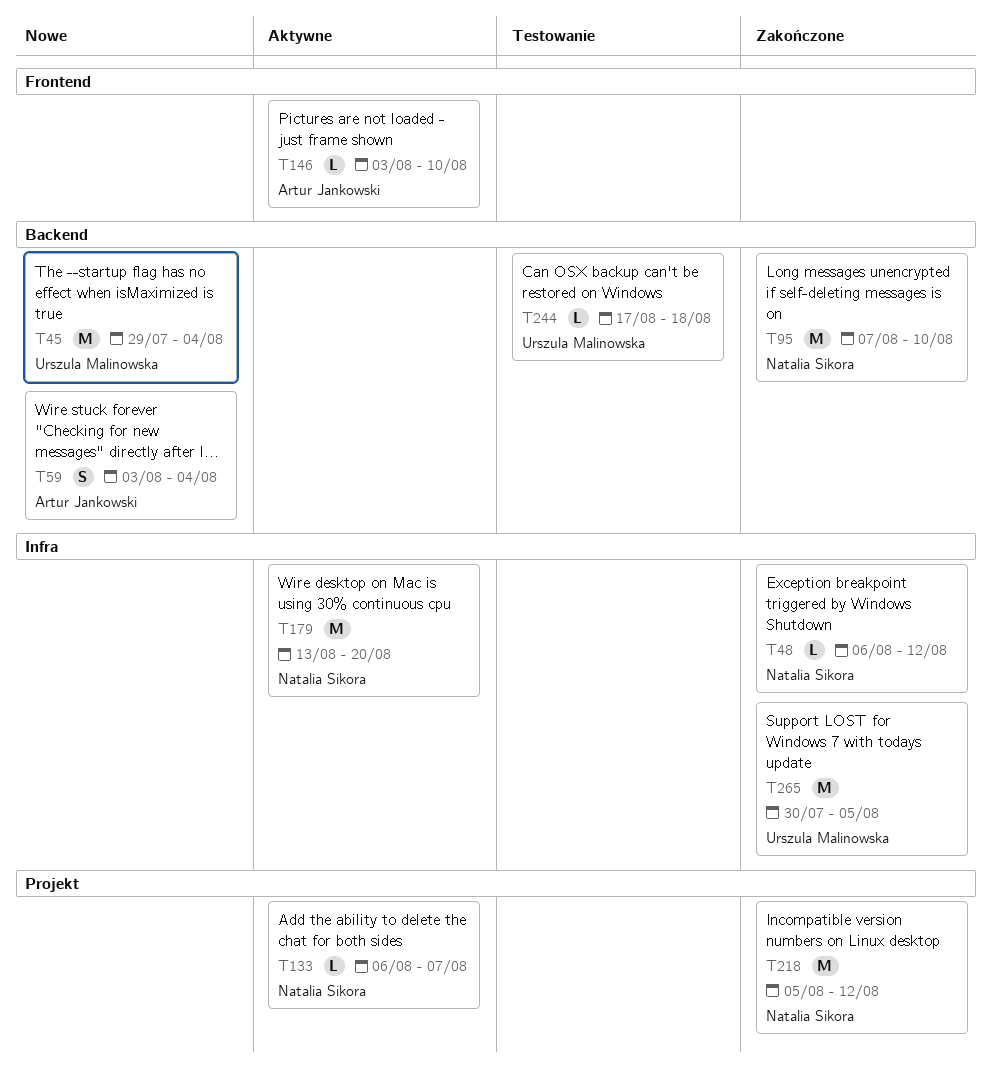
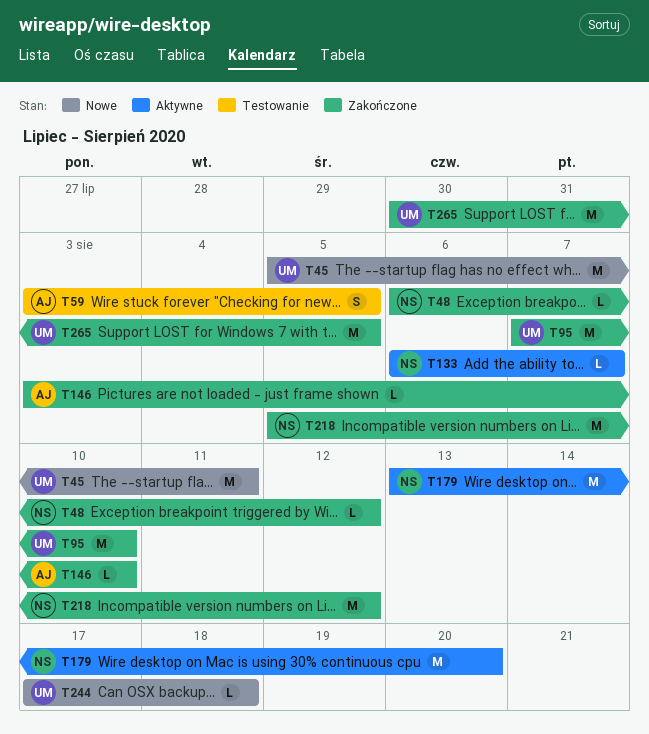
T45, start: Jul 29 -> Aug 5
T45, due: Aug 4 -> Aug 11
T59, status: Nowe -> Testowanie
T59, due: Aug 4 -> Aug 5
T95, owner: Natalia Sikora -> Urszula Malinowska
T146, status: Aktywne -> Zakończone
T244, status: Testowanie -> Nowe

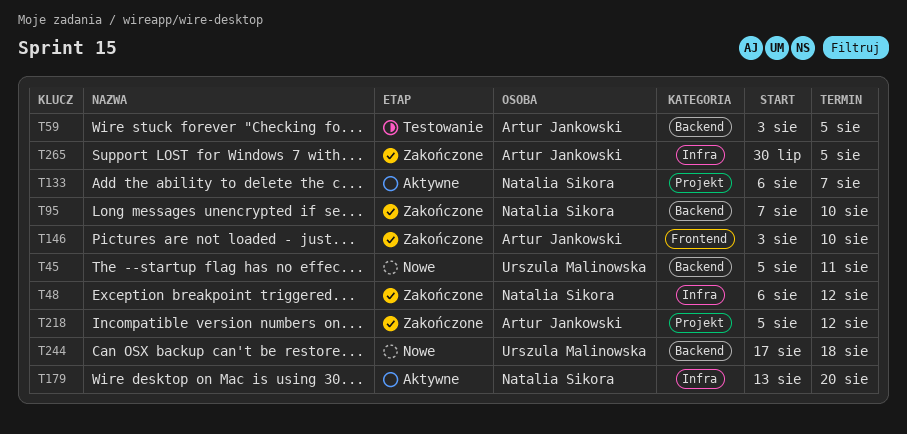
T95, owner: Urszula Malinowska -> Natalia Sikora
T218, owner: Natalia Sikora -> Artur Jankowski
T265, owner: Urszula Malinowska -> Artur Jankowski

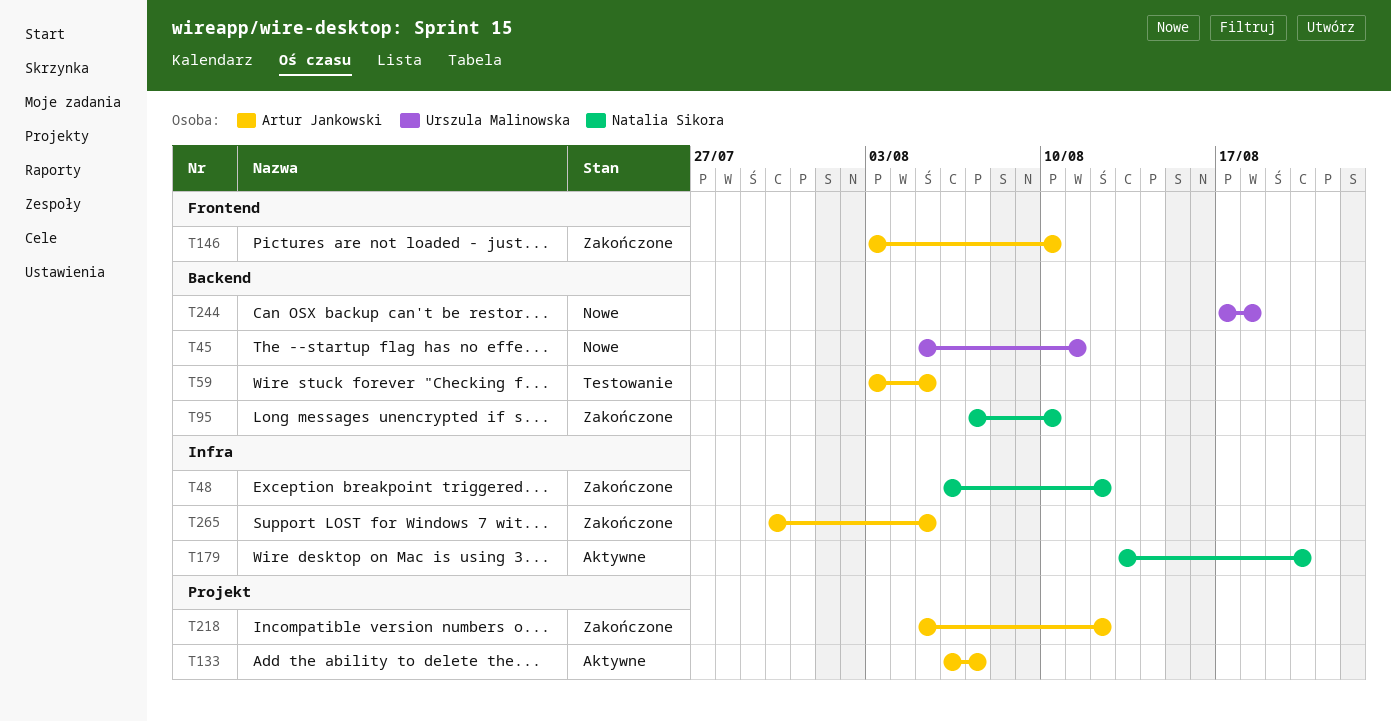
T133, owner: Natalia Sikora -> Artur Jankowski

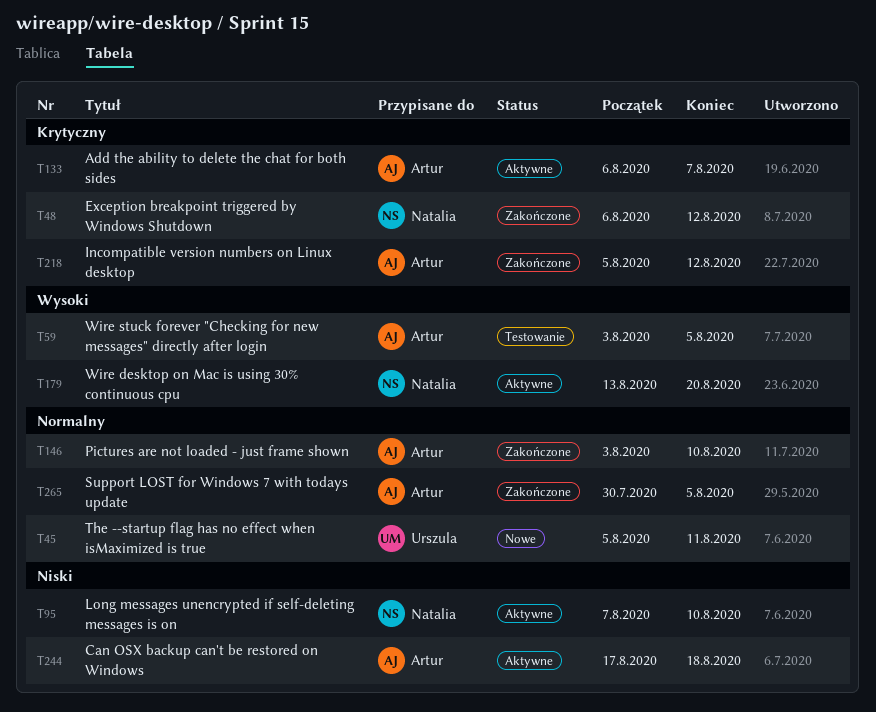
T95, status: Zakończone -> Aktywne
T244, status: Nowe -> Aktywne
T244, owner: Urszula Malinowska -> Artur Jankowski

